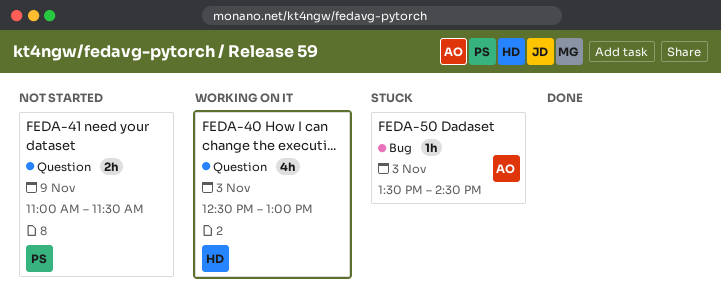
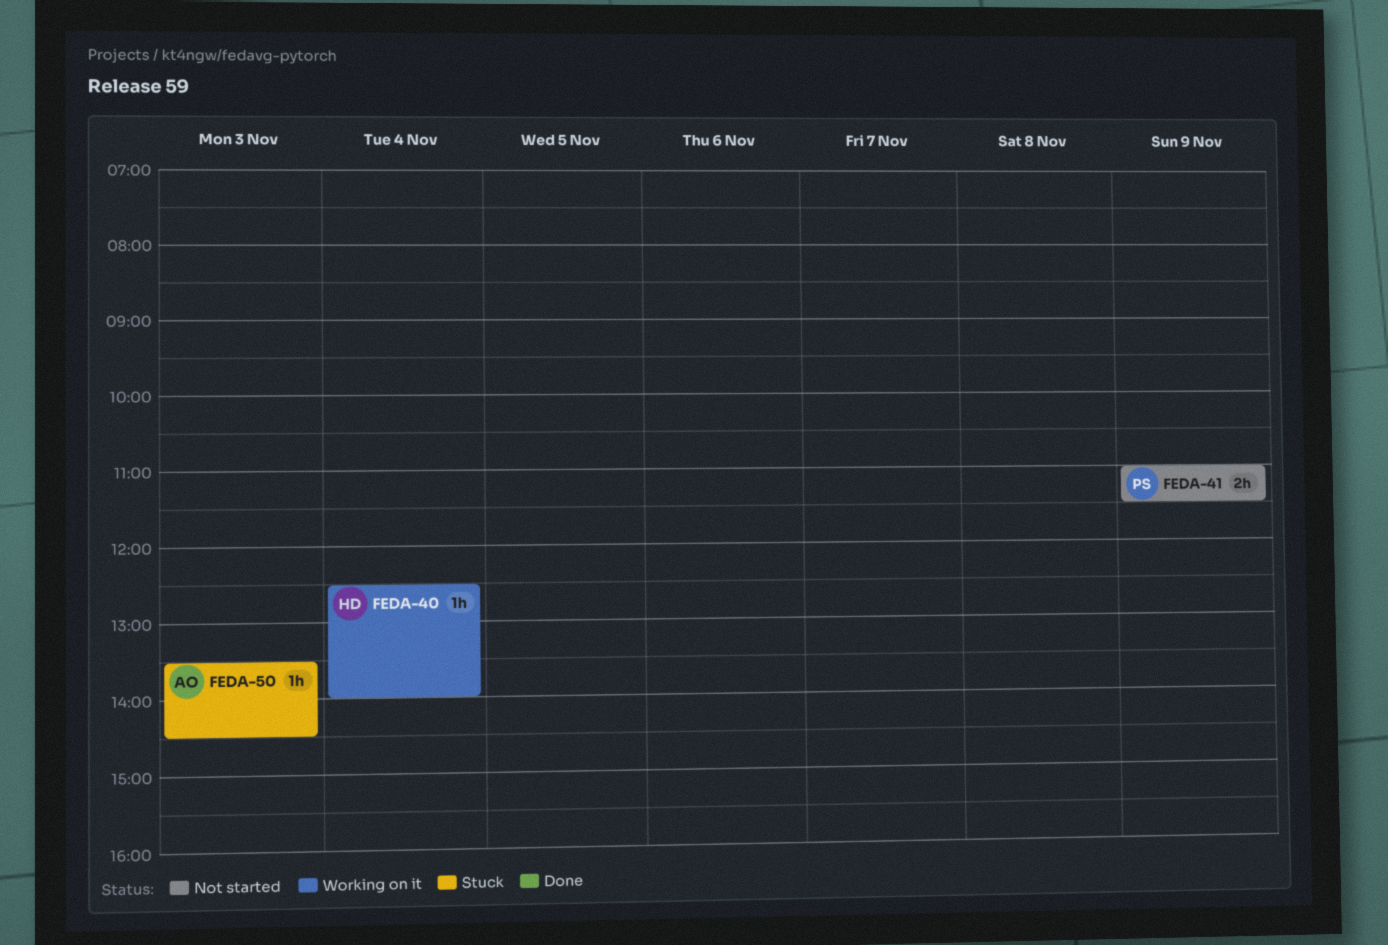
FEDA-40, estimate: 4h -> 1h
FEDA-40, day: Nov 3 -> Nov 4
FEDA-40, ends: 13:00 -> 14:00

